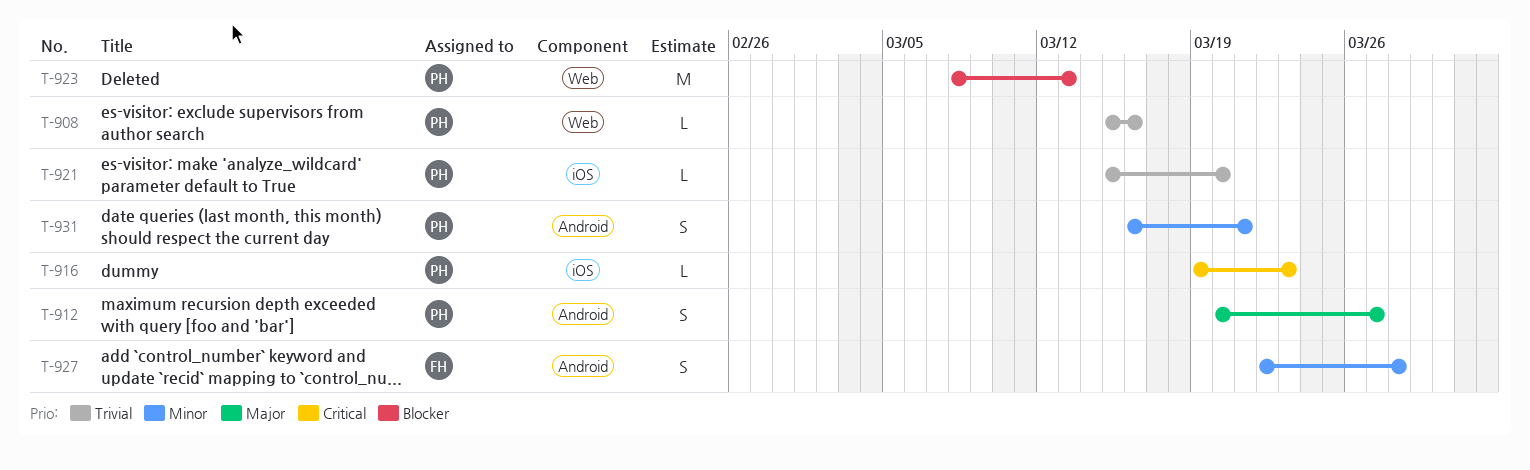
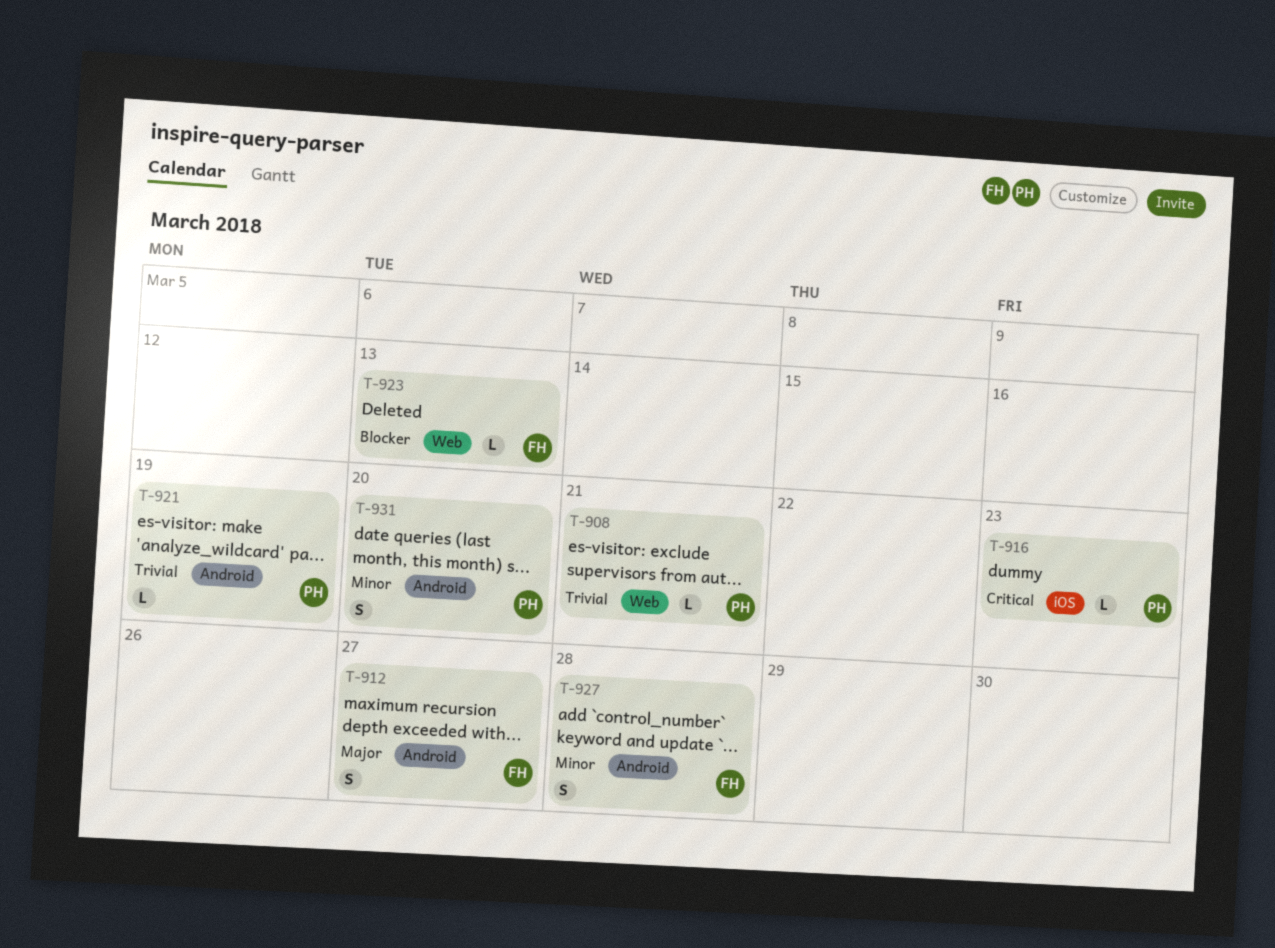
T-908, due: Mar 16 -> Mar 21
T-912, owner: PH -> FH
T-921, label: iOS -> Android
T-921, due: Mar 20 -> Mar 19
T-923, owner: PH -> FH
T-923, estimate: M -> L
T-931, due: Mar 21 -> Mar 20

